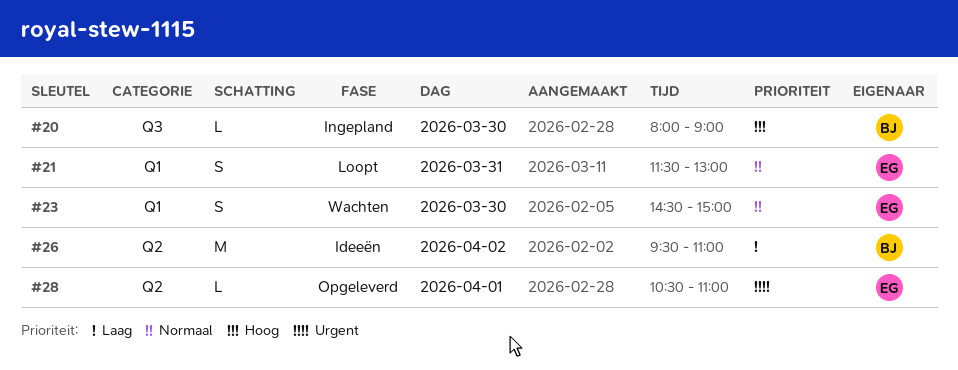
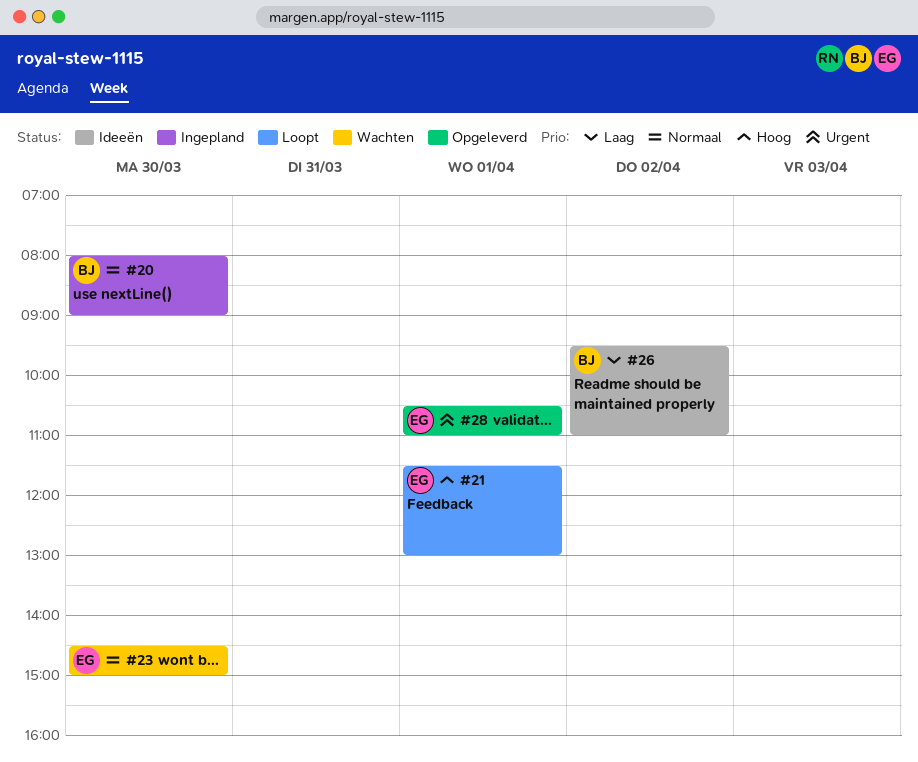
#20, priority: Hoog -> Normaal
#21, priority: Normaal -> Hoog
#21, day: Mar 31 -> Apr 1

